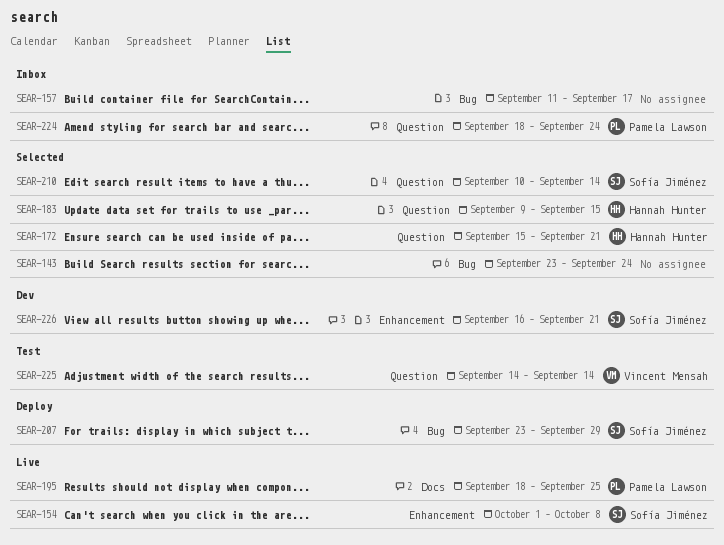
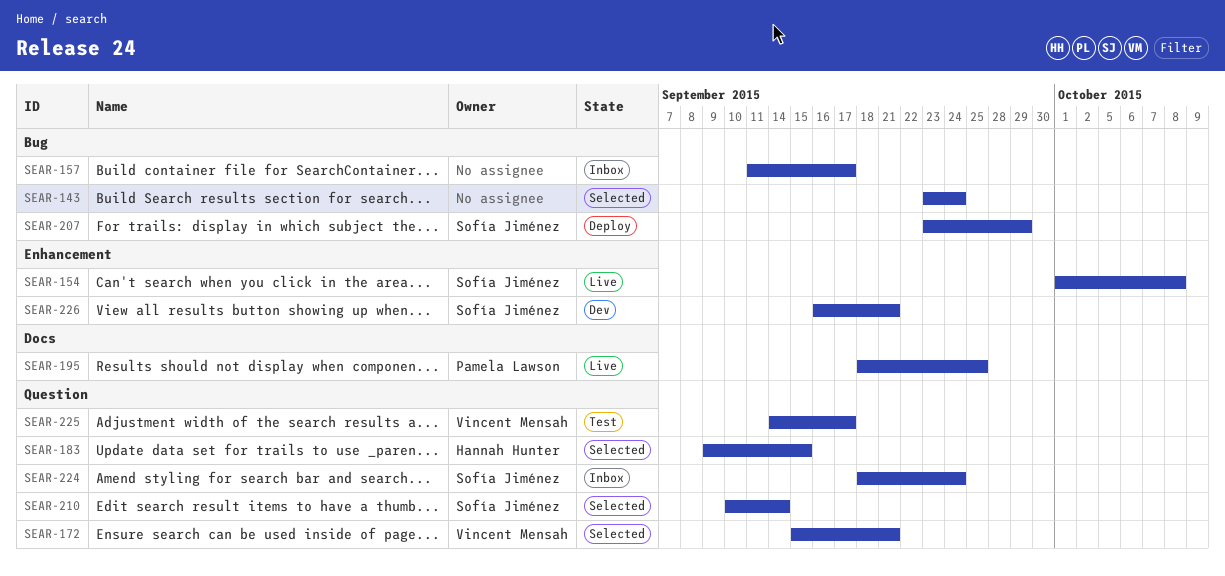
SEAR-172, owner: Hannah Hunter -> Vincent Mensah
SEAR-224, owner: Pamela Lawson -> Sofía Jiménez
SEAR-225, due: Sep 14 -> Sep 17

